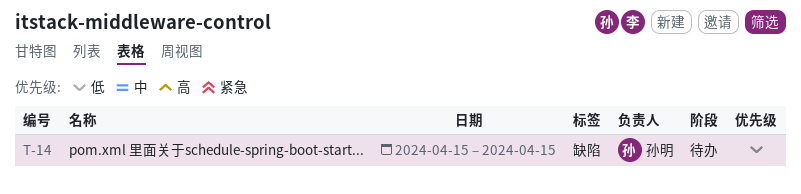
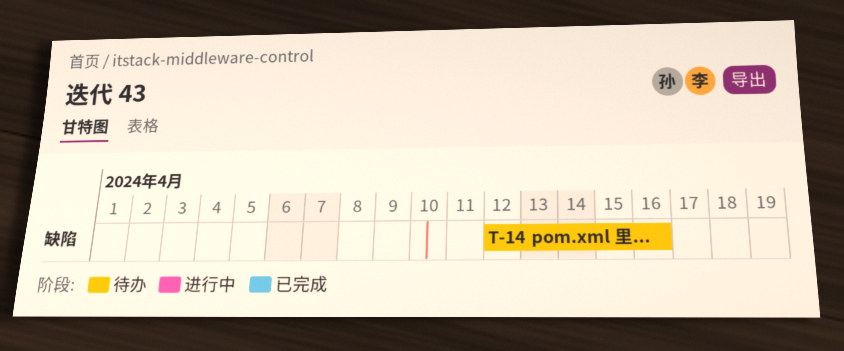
T-14, start: Apr 15 -> Apr 12
T-14, due: Apr 15 -> Apr 16

